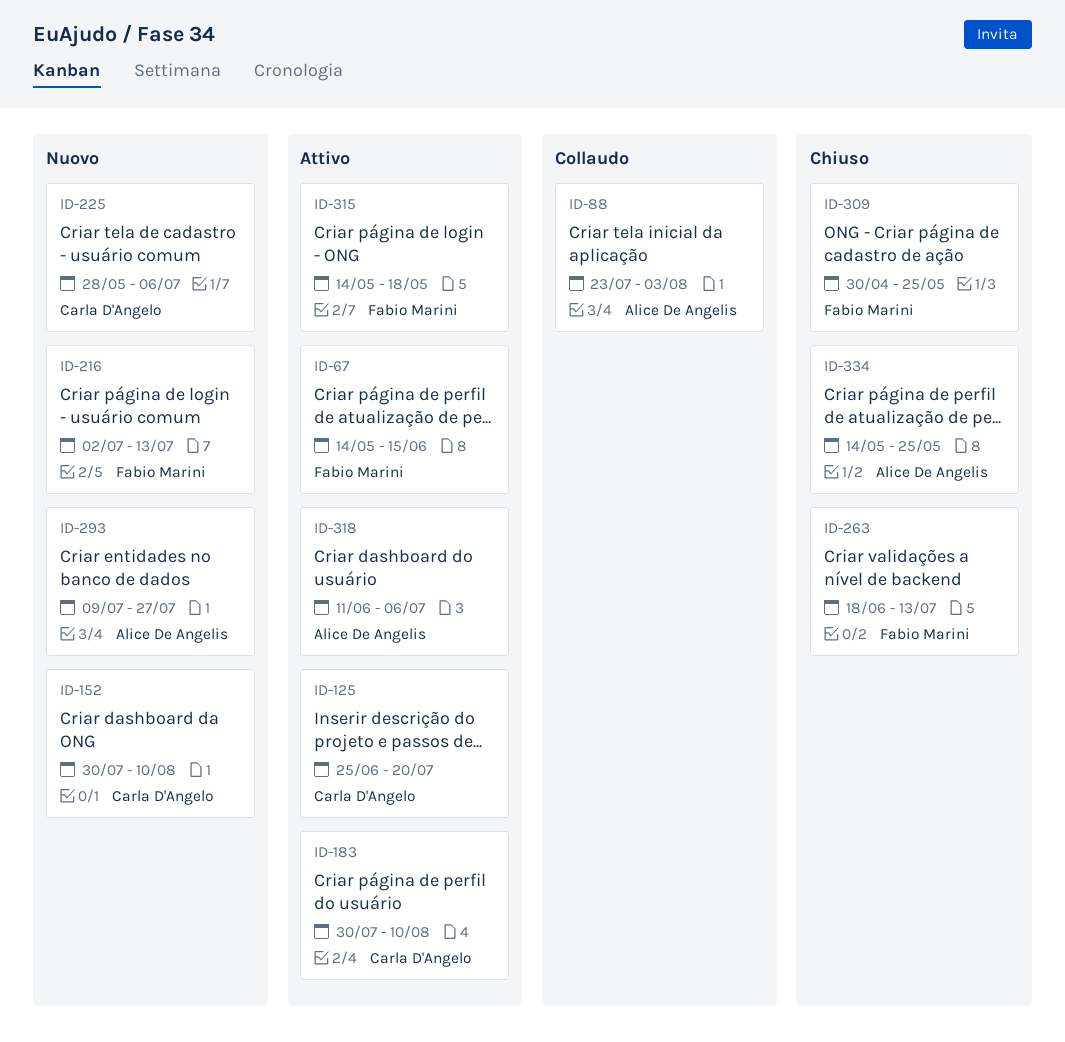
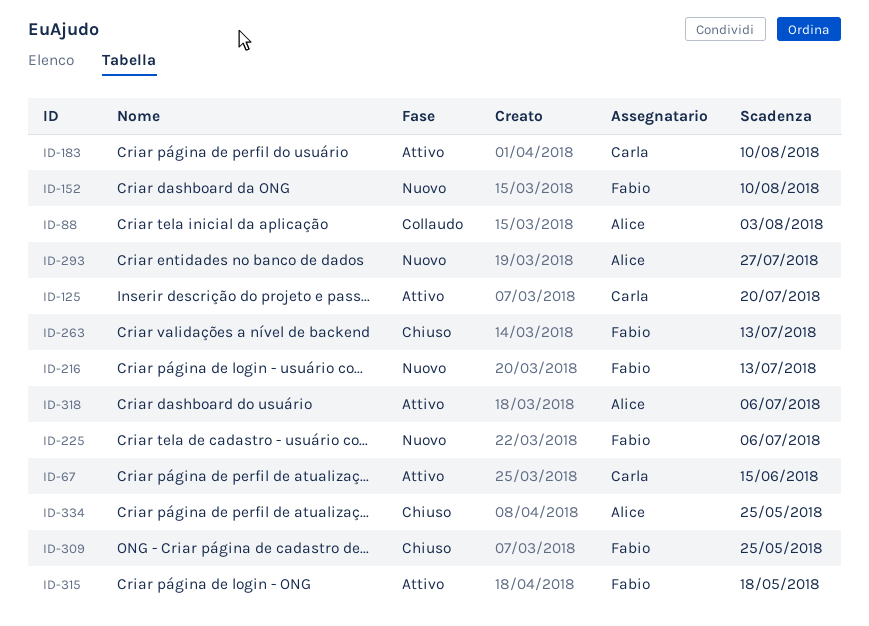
ID-67, owner: Fabio Marini -> Carla D'Angelo
ID-152, owner: Carla D'Angelo -> Fabio Marini
ID-225, owner: Carla D'Angelo -> Fabio Marini

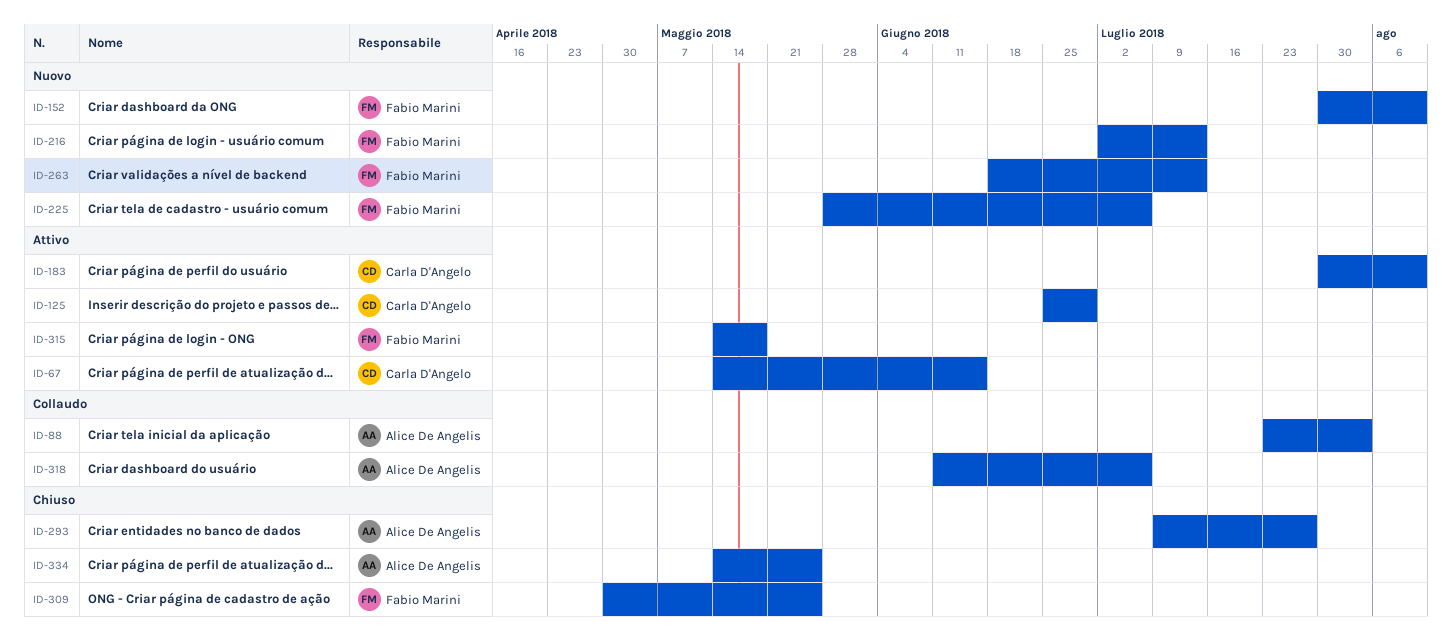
ID-125, due: Jul 20 -> Jun 29
ID-263, status: Chiuso -> Nuovo
ID-293, status: Nuovo -> Chiuso
ID-318, status: Attivo -> Collaudo

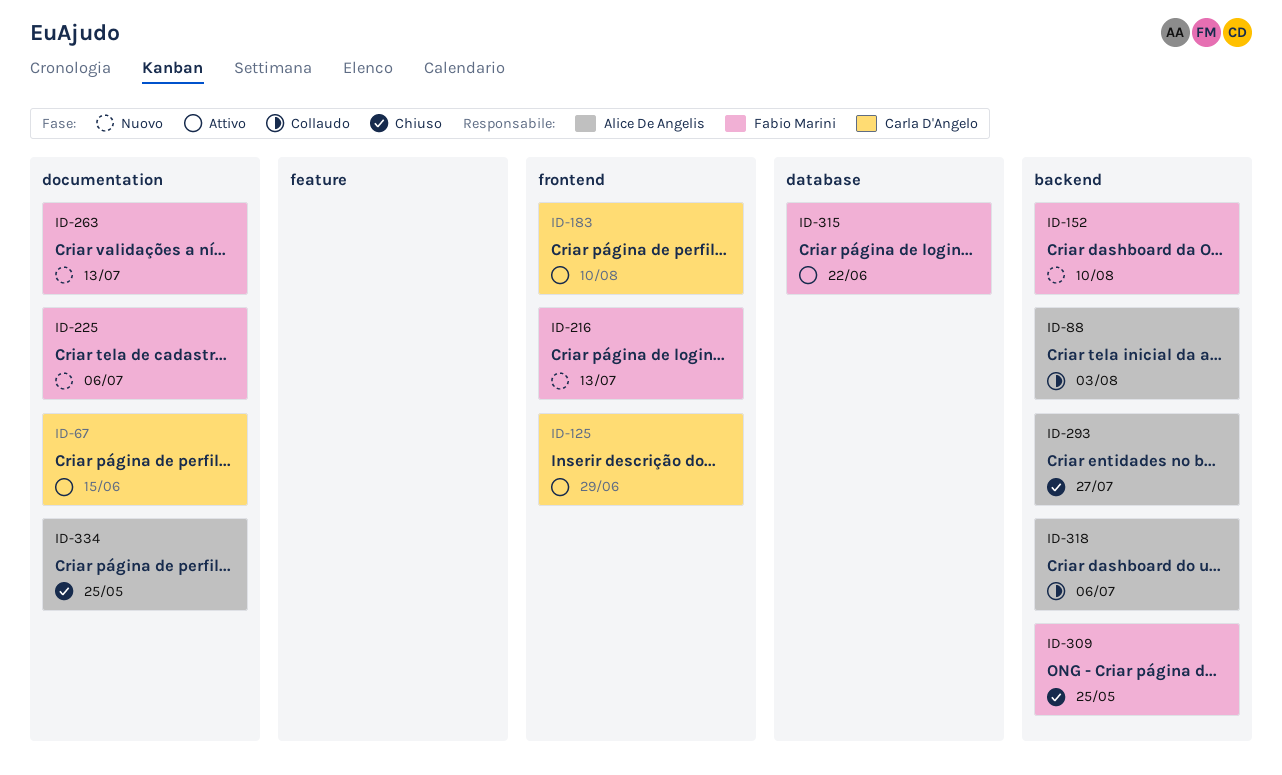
ID-315, due: May 18 -> Jun 22

